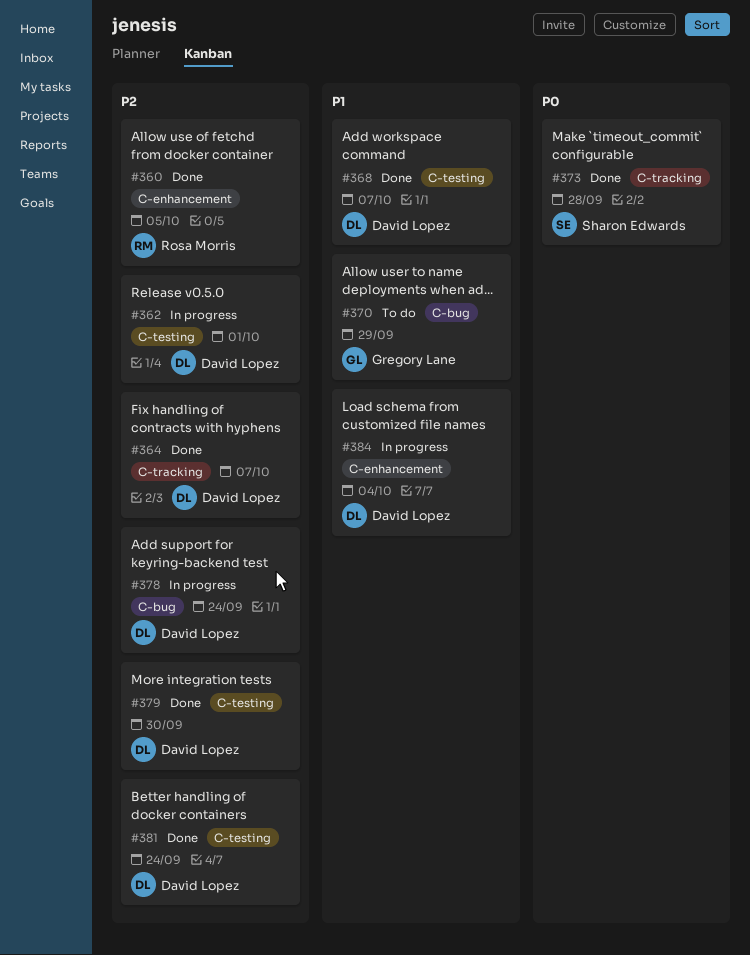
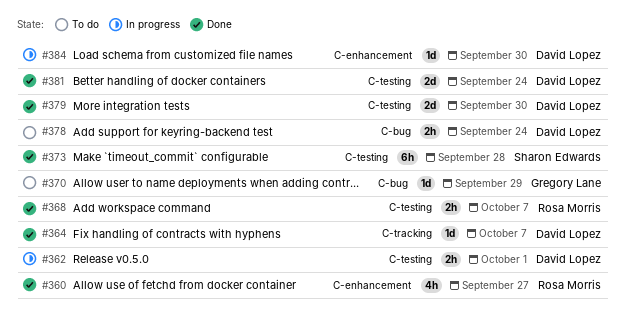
#360, due: Oct 5 -> Sep 27
#368, owner: David Lopez -> Rosa Morris
#373, label: C-tracking -> C-testing
#378, status: In progress -> To do
#384, due: Oct 4 -> Sep 30

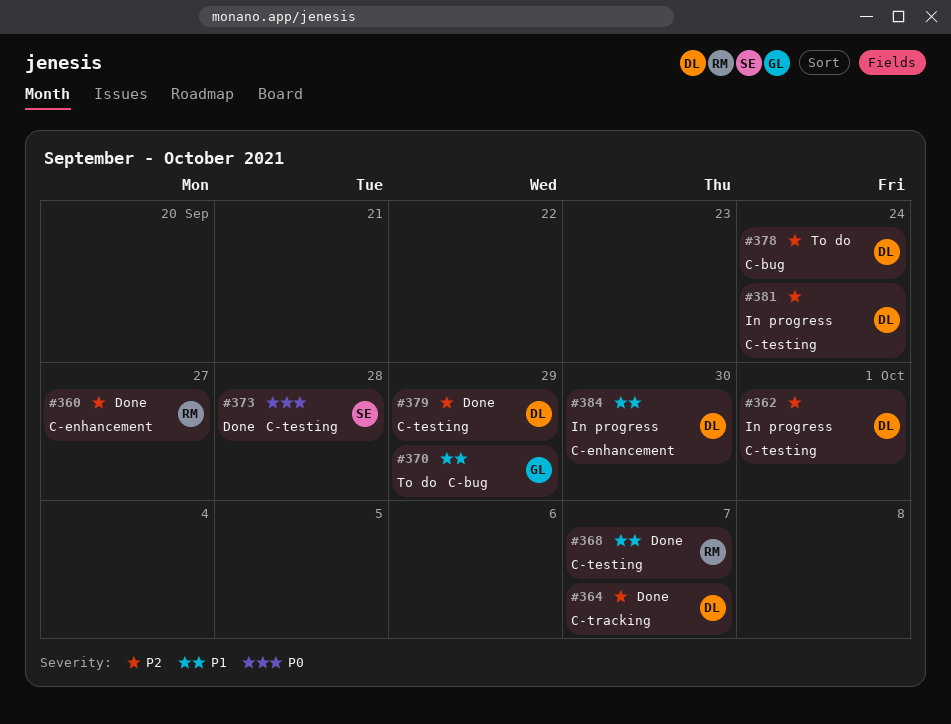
#379, due: Sep 30 -> Sep 29
#381, status: Done -> In progress

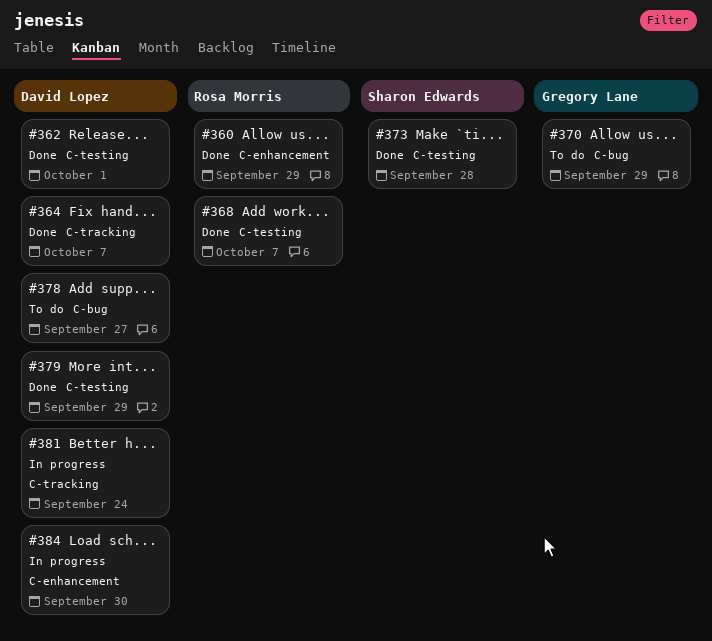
#360, due: Sep 27 -> Sep 29
#362, status: In progress -> Done
#378, due: Sep 24 -> Sep 27
#381, label: C-testing -> C-tracking

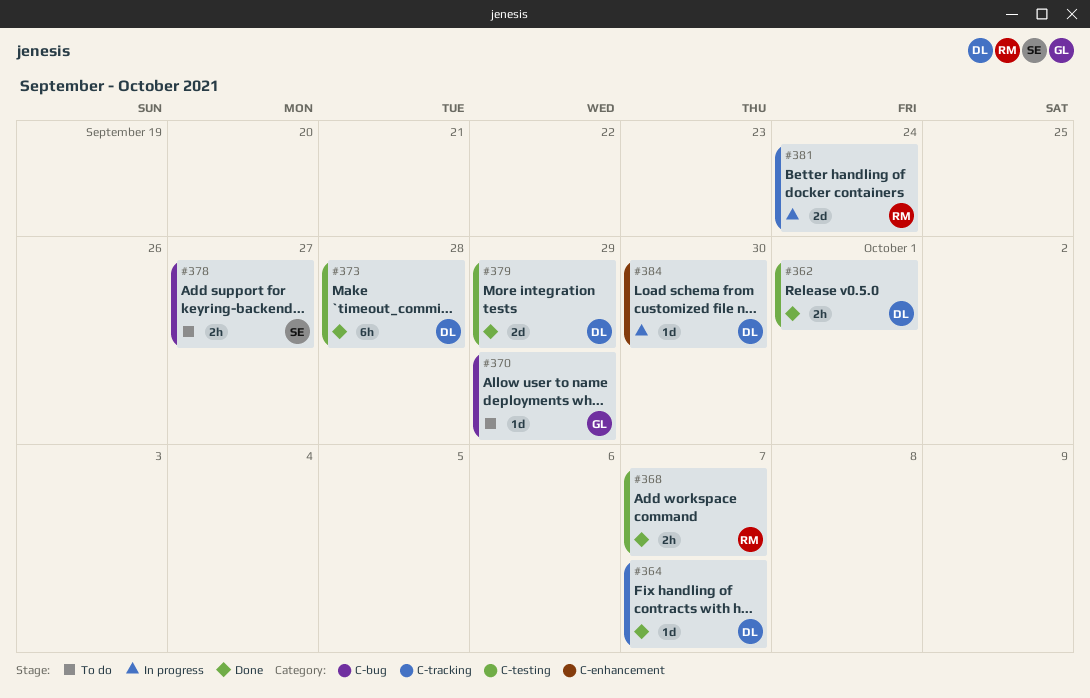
#360: present -> none
#373, owner: Sharon Edwards -> David Lopez
#378, owner: David Lopez -> Sharon Edwards
#381, owner: David Lopez -> Rosa Morris

